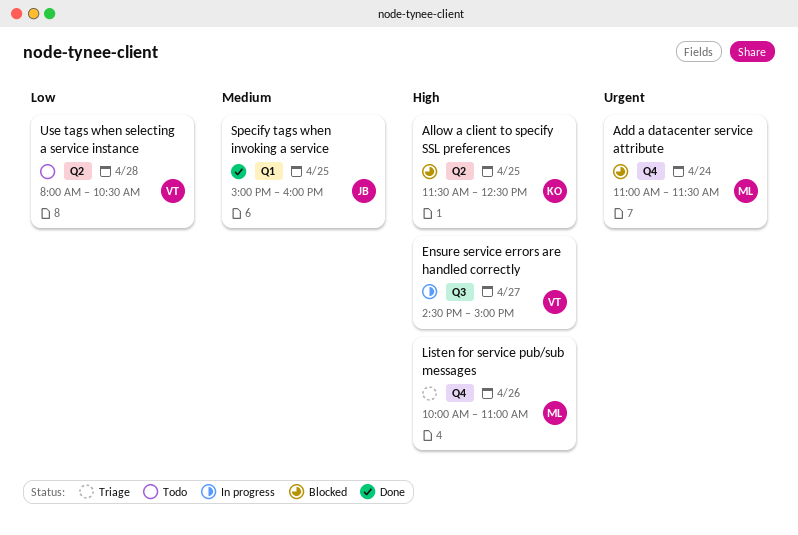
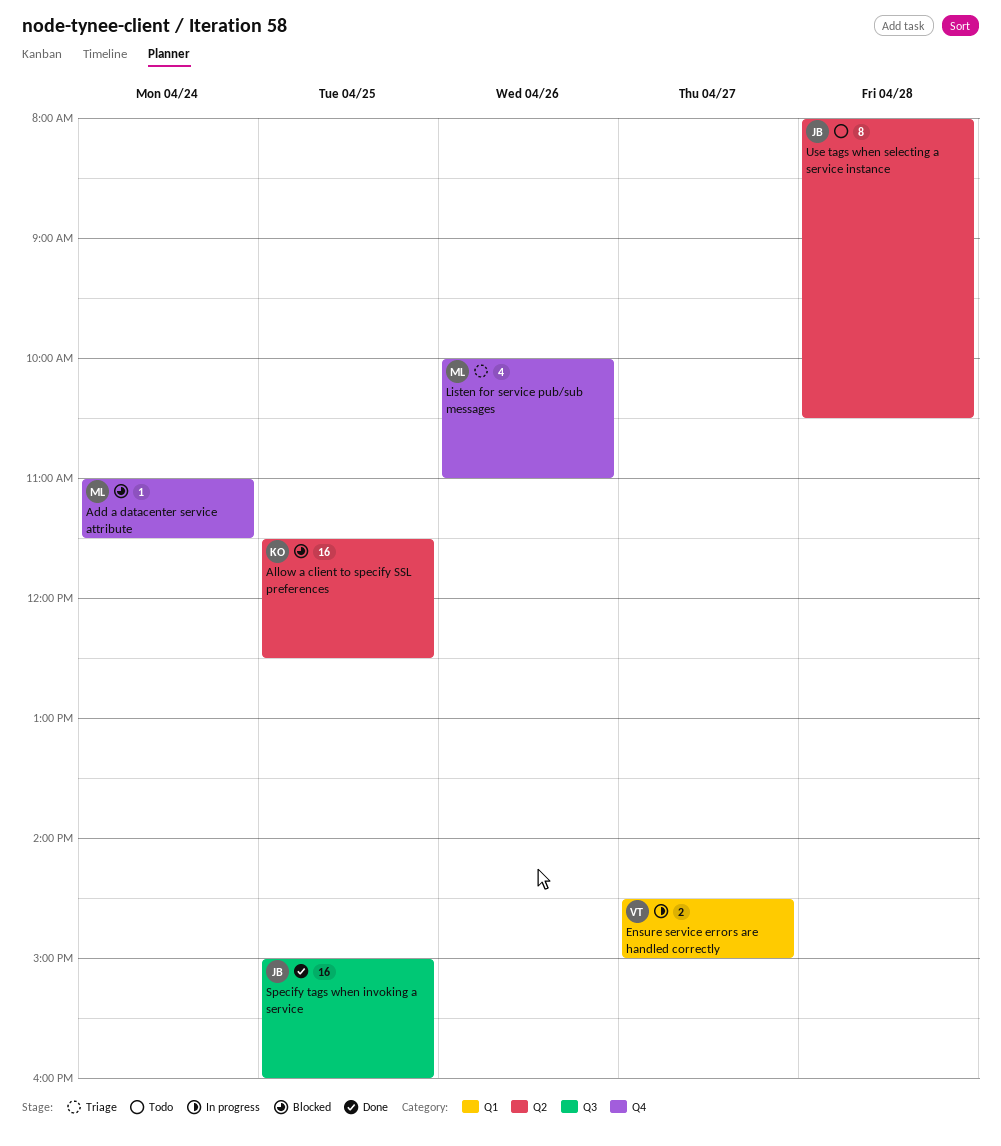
Ensure service errors are handled correctly, label: Q3 -> Q1
Specify tags when invoking a service, label: Q1 -> Q3
Use tags when selecting a service instance, owner: VT -> JB

